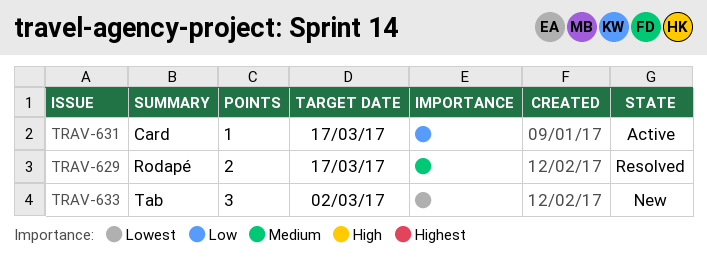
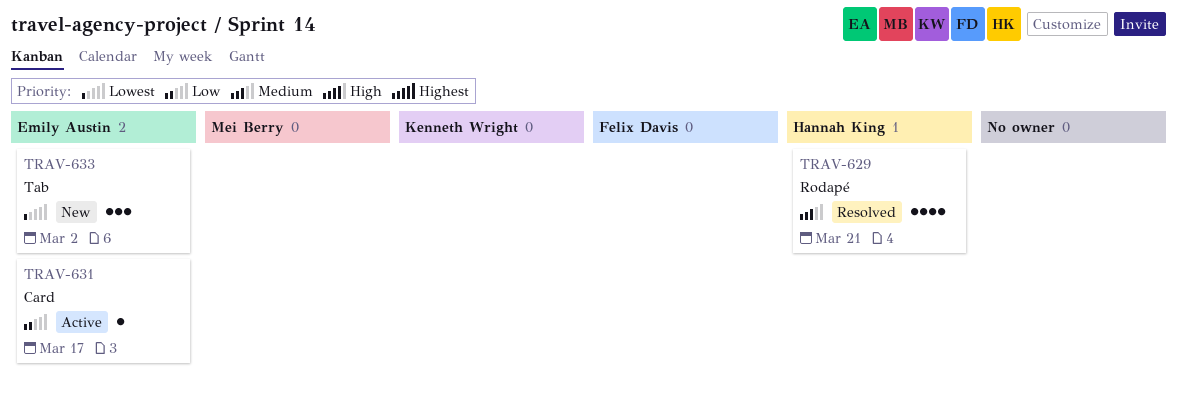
TRAV-629, estimate: 2 -> 4
TRAV-629, due: Mar 17 -> Mar 21

